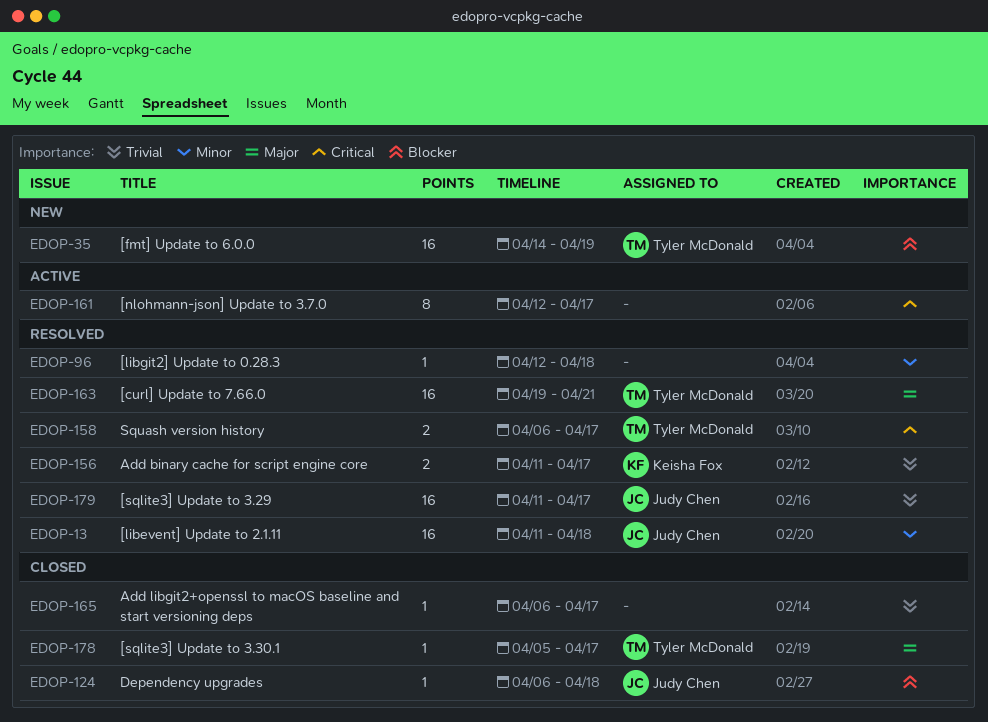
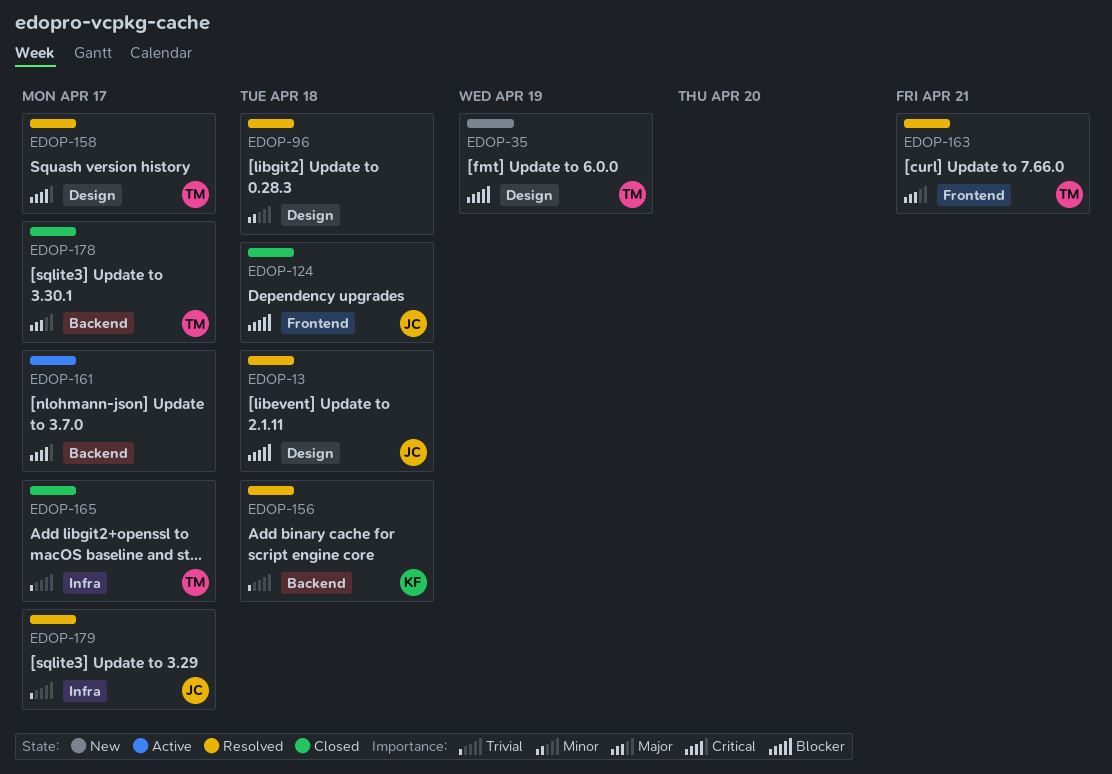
EDOP-13, priority: Minor -> Blocker
EDOP-156, due: Apr 17 -> Apr 18
EDOP-165, owner: none -> Tyler McDonald

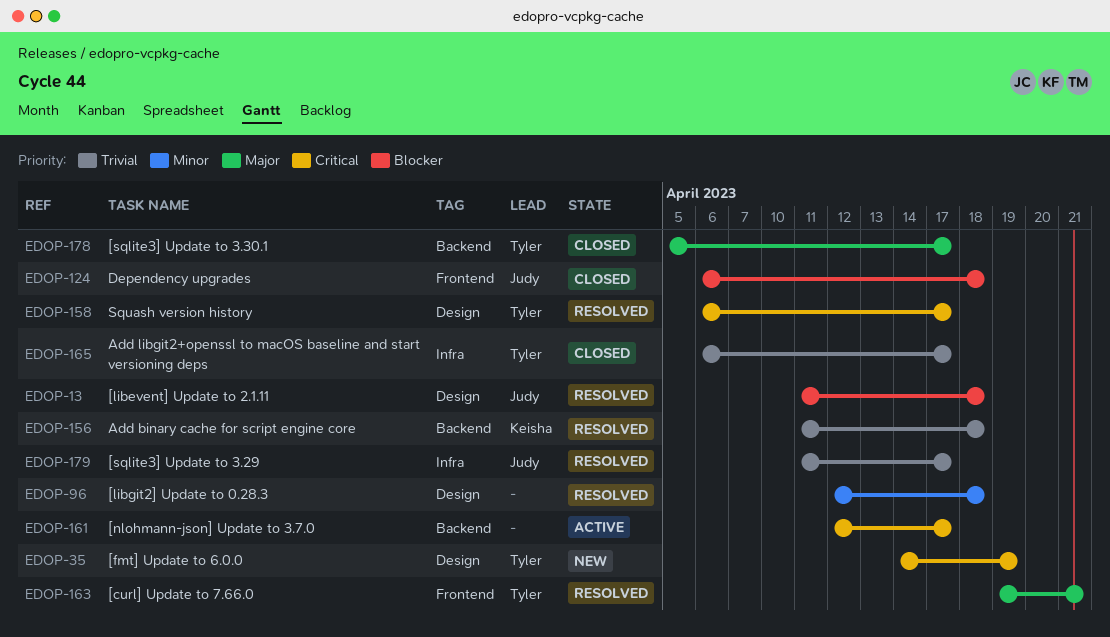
EDOP-35, priority: Blocker -> Critical

